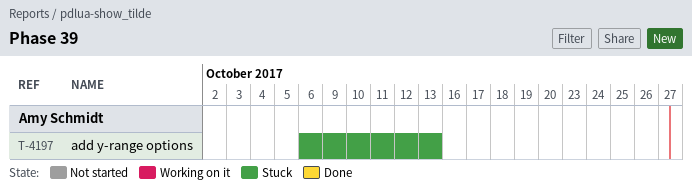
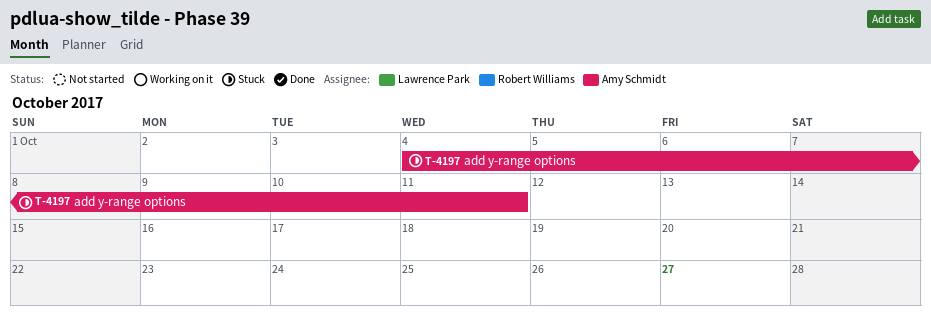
T-4197, start: Oct 6 -> Oct 4
T-4197, due: Oct 13 -> Oct 11

